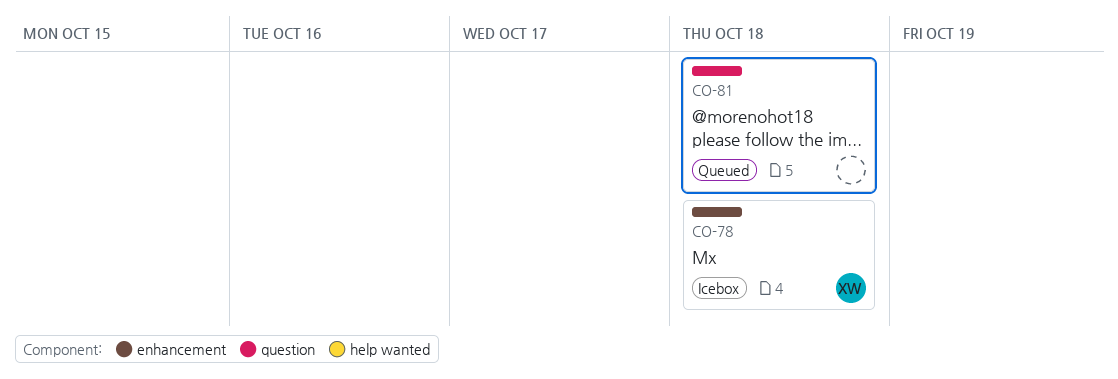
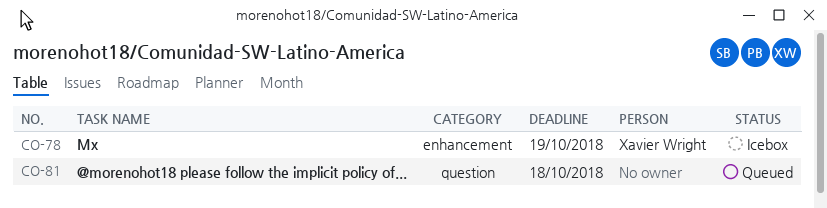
CO-78, due: Oct 18 -> Oct 19

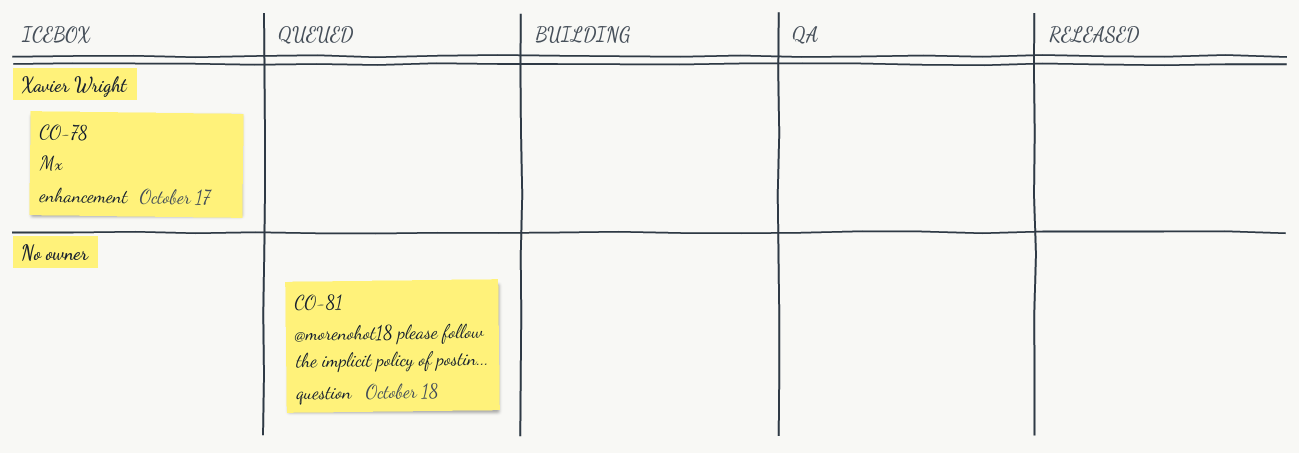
CO-78, due: Oct 19 -> Oct 17

